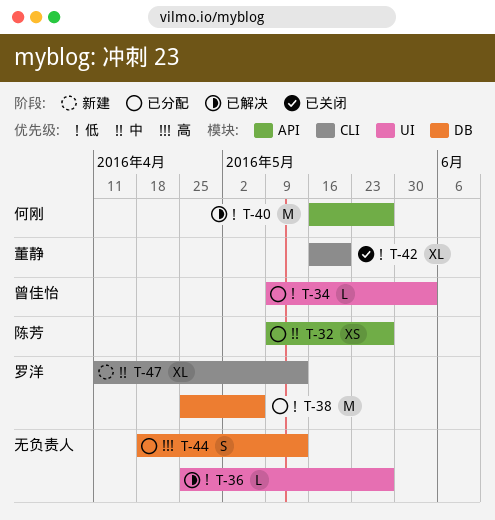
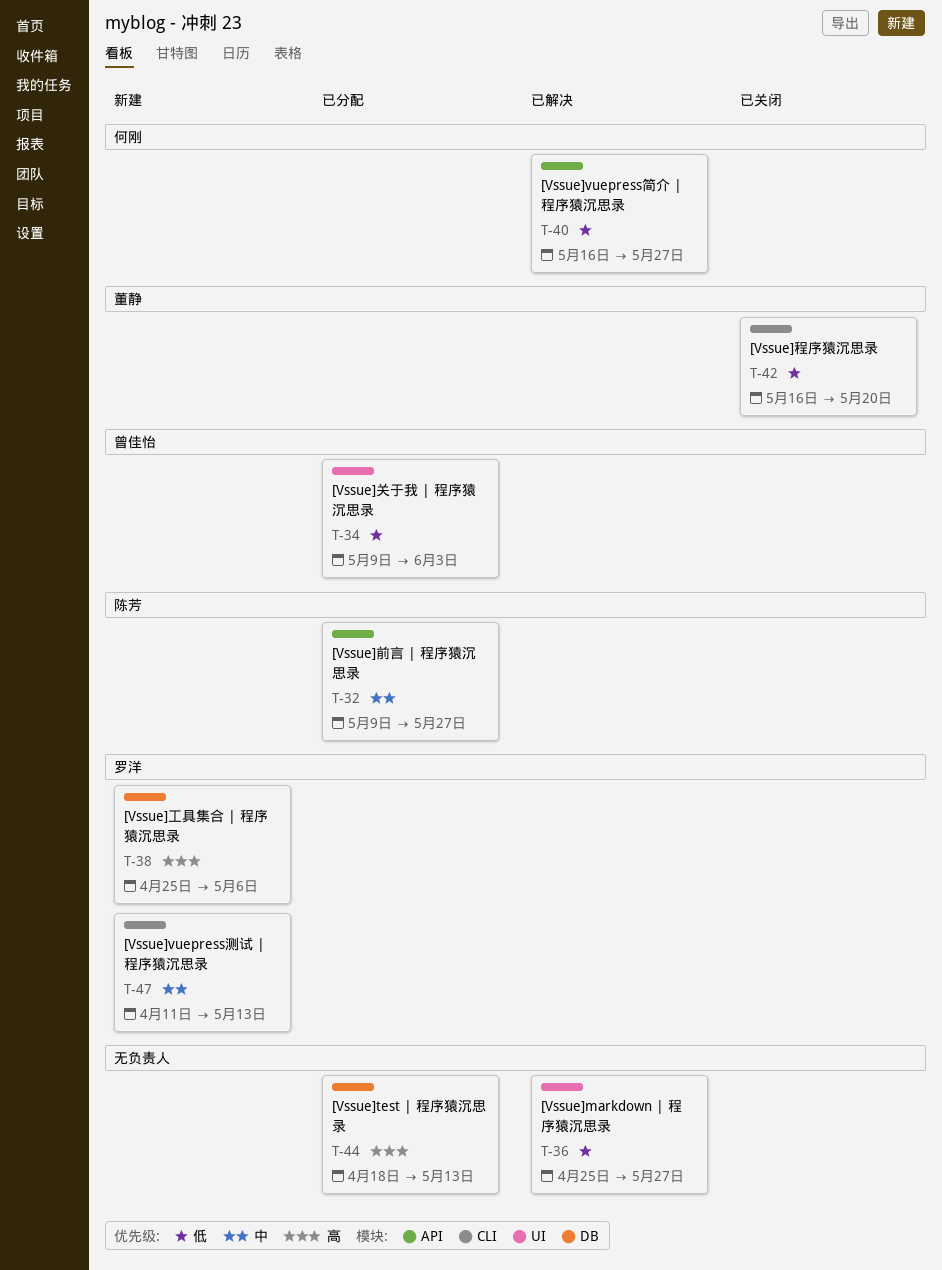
T-38, status: 已分配 -> 新建
T-38, priority: 低 -> 高

